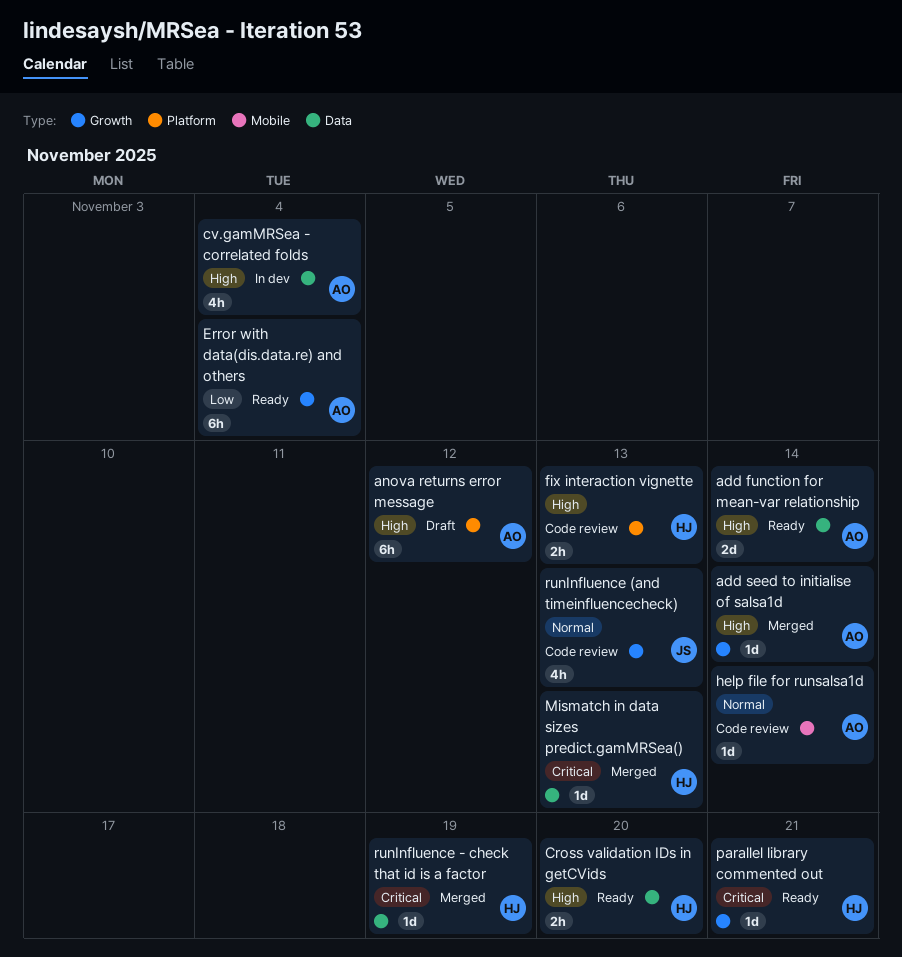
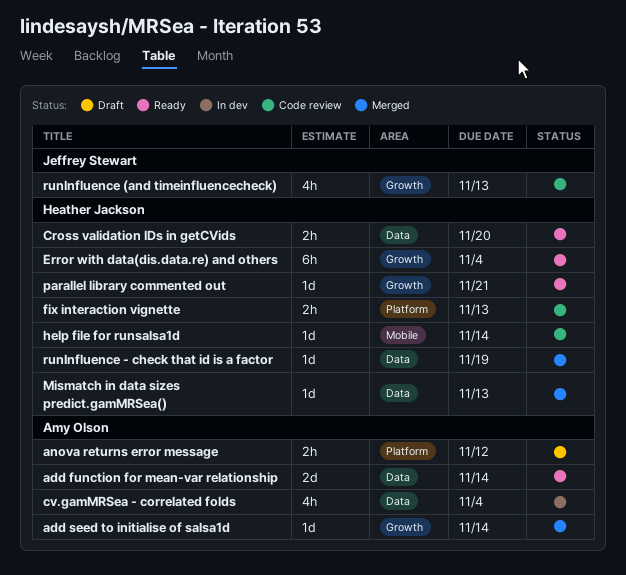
anova returns error message, estimate: 6h -> 2h
Error with data(dis.data.re) and others, owner: Amy Olson -> Heather Jackson
help file for runsalsa1d, owner: Amy Olson -> Heather Jackson

